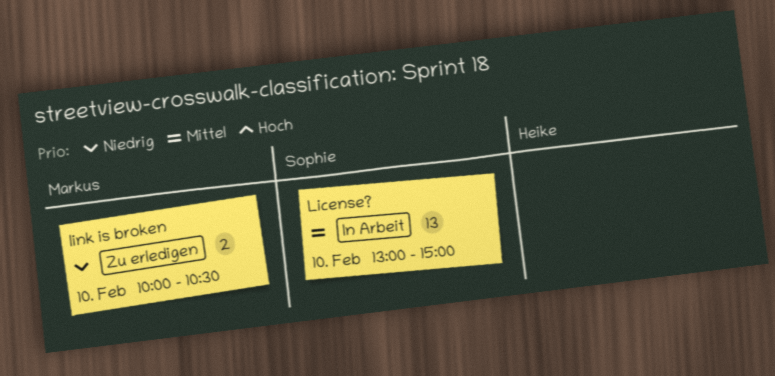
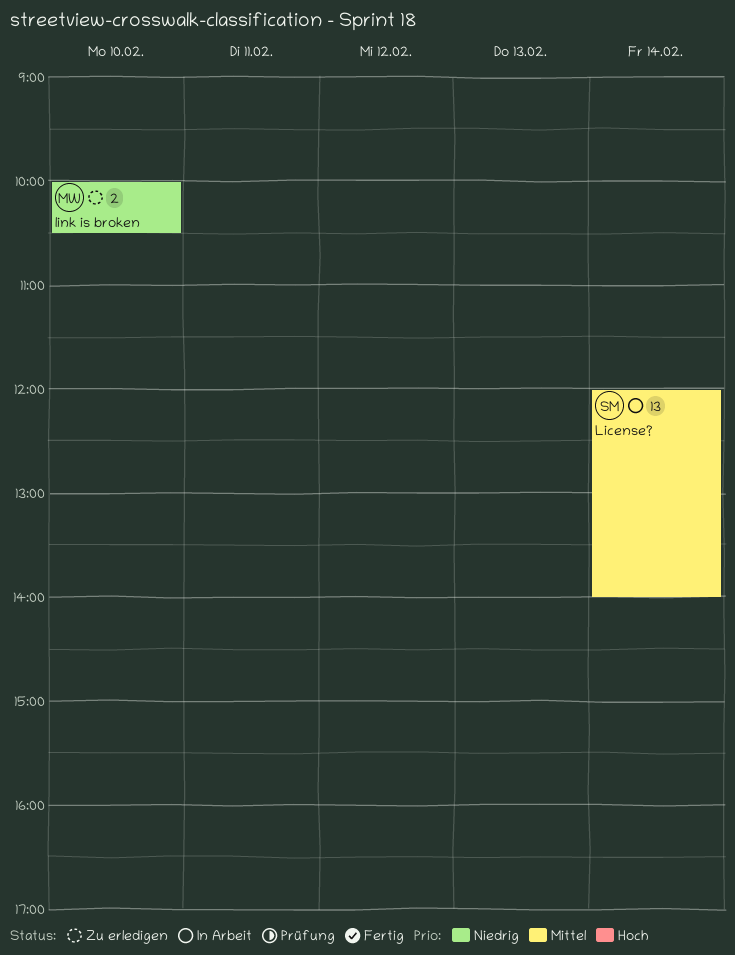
License?, day: Feb 10 -> Feb 14
License?, begins: 13:00 -> 12:00
License?, ends: 15:00 -> 14:00

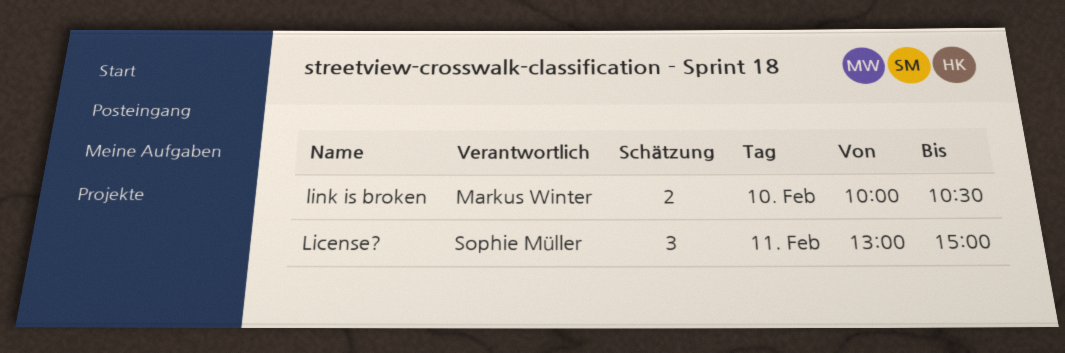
License?, estimate: 13 -> 3
License?, day: Feb 14 -> Feb 11
License?, begins: 12:00 -> 13:00
License?, ends: 14:00 -> 15:00

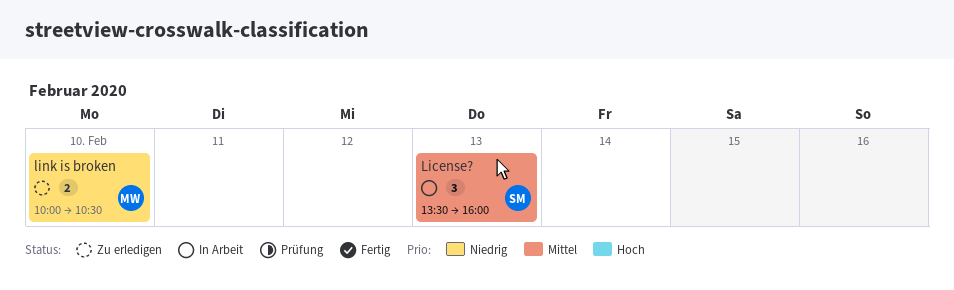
License?, day: Feb 11 -> Feb 13
License?, begins: 13:00 -> 13:30
License?, ends: 15:00 -> 16:00

